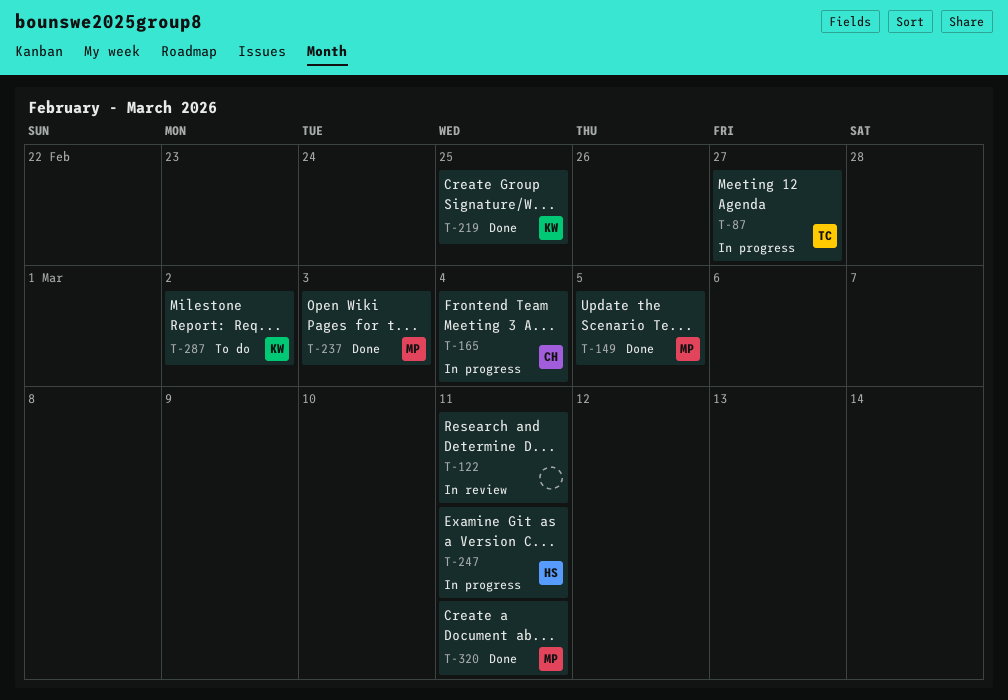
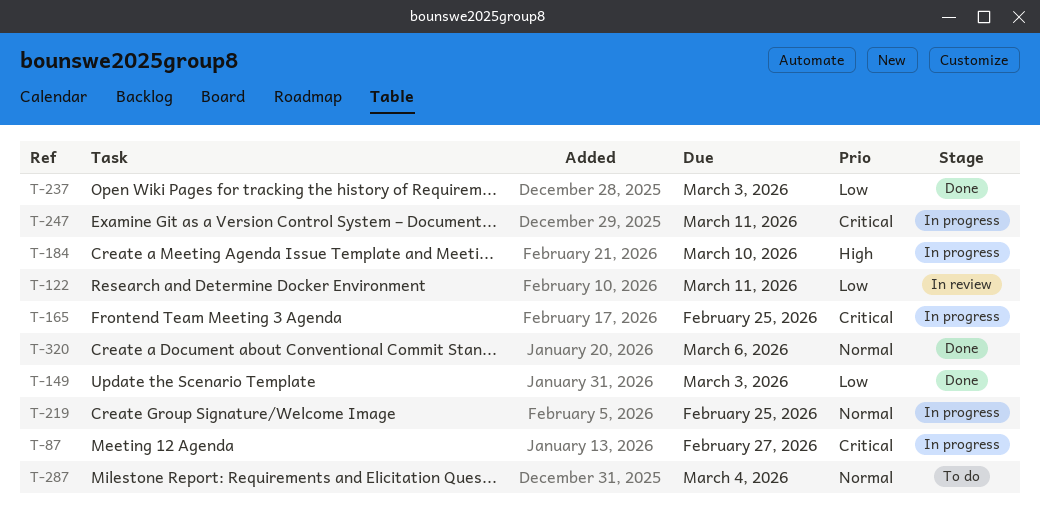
T-149, due: Mar 5 -> Mar 3
T-165, due: Mar 4 -> Feb 25
T-184: none -> present
T-219, status: Done -> In progress
T-287, due: Mar 2 -> Mar 4
T-320, due: Mar 11 -> Mar 6

